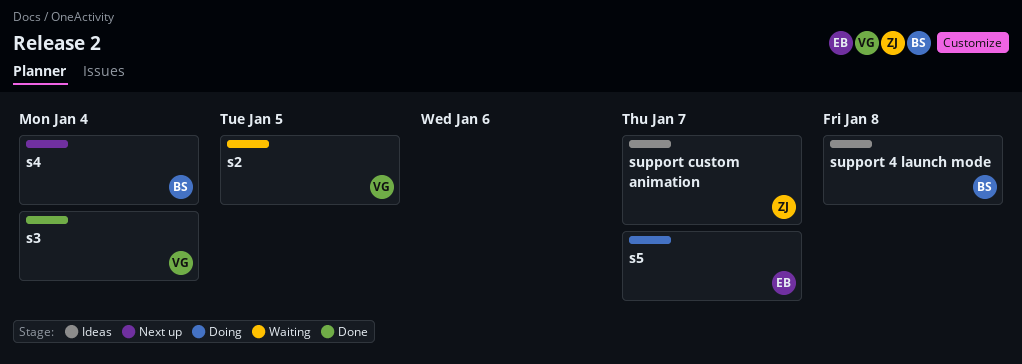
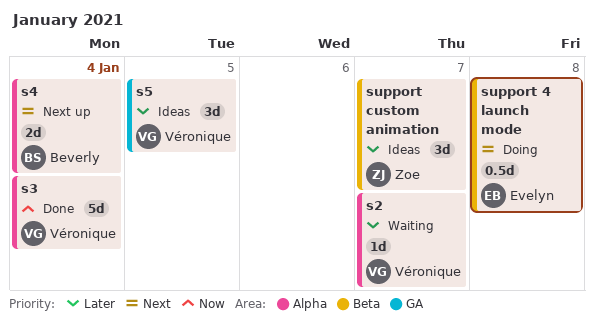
s2, due: Jan 5 -> Jan 7
s5, status: Doing -> Ideas
s5, owner: Evelyn -> Véronique
s5, due: Jan 7 -> Jan 5
support 4 launch mode, status: Ideas -> Doing
support 4 launch mode, owner: Beverly -> Evelyn

